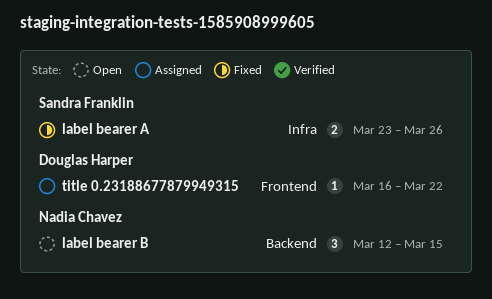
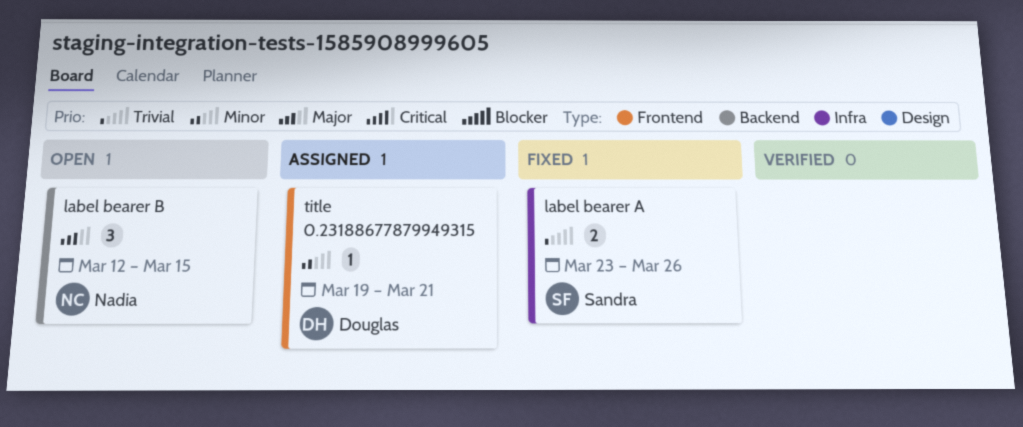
title 0.23188677879949315, start: Mar 16 -> Mar 19
title 0.23188677879949315, due: Mar 22 -> Mar 21

